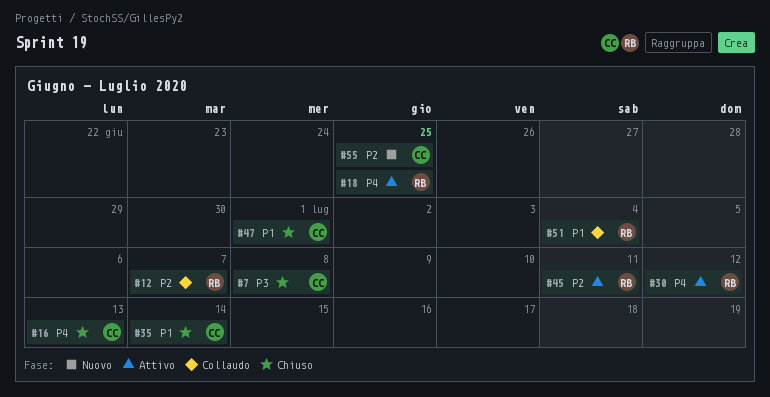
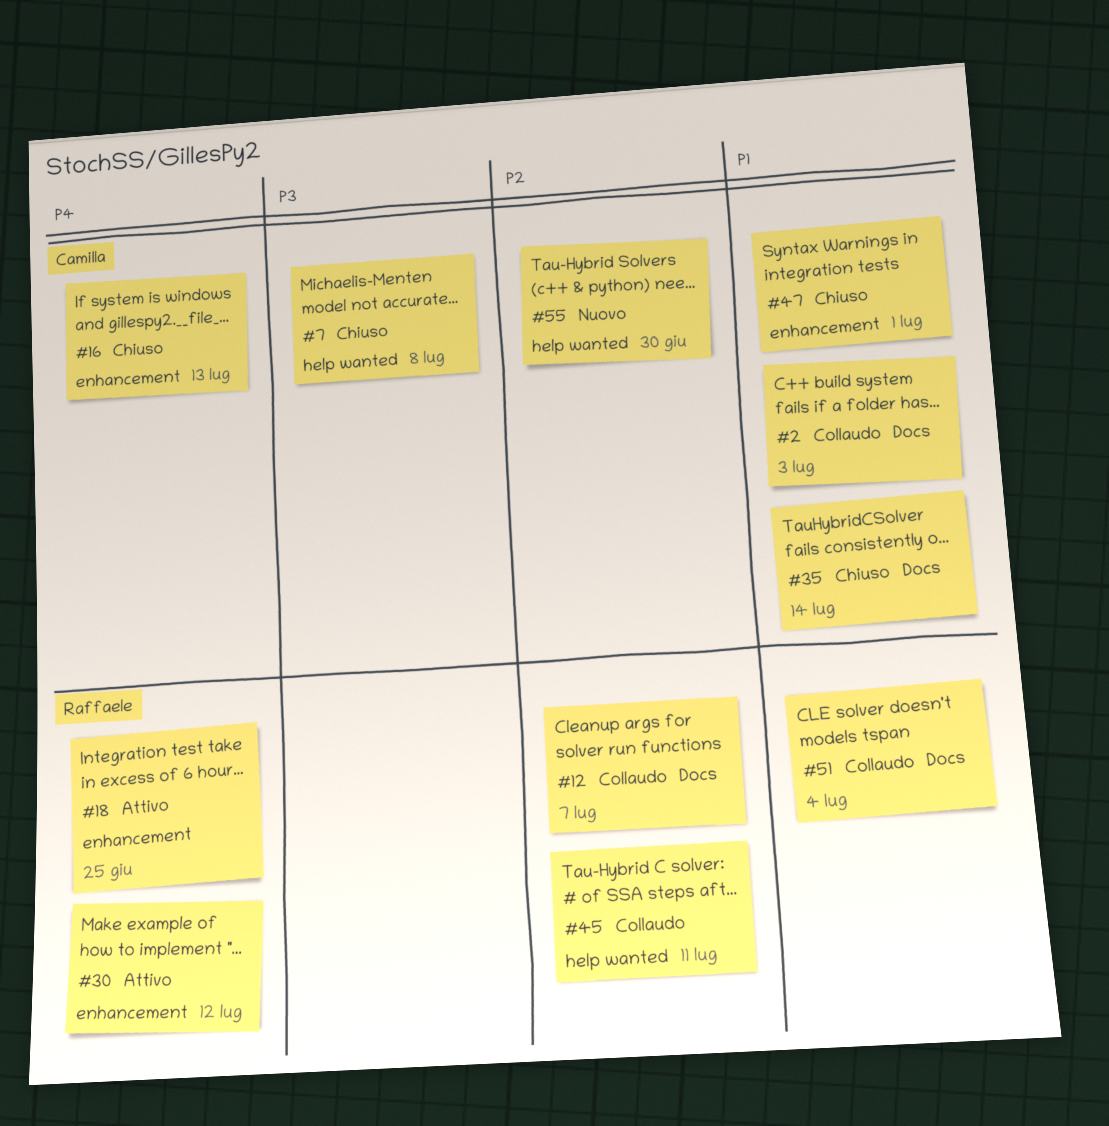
#2: none -> present
#45, status: Attivo -> Collaudo
#55, due: Jun 25 -> Jun 30

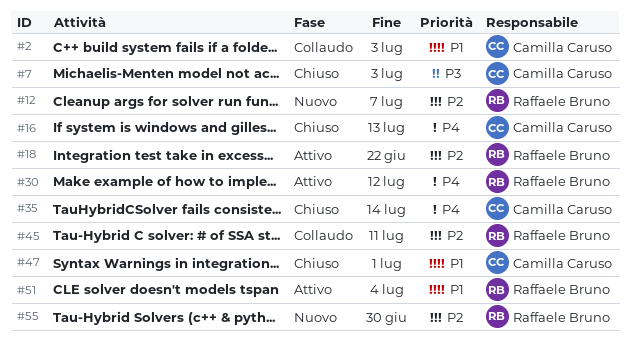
#7, due: Jul 8 -> Jul 3
#12, status: Collaudo -> Nuovo
#18, priority: P4 -> P2
#18, due: Jun 25 -> Jun 22
#35, priority: P1 -> P4
#51, status: Collaudo -> Attivo
#55, owner: Camilla Caruso -> Raffaele Bruno

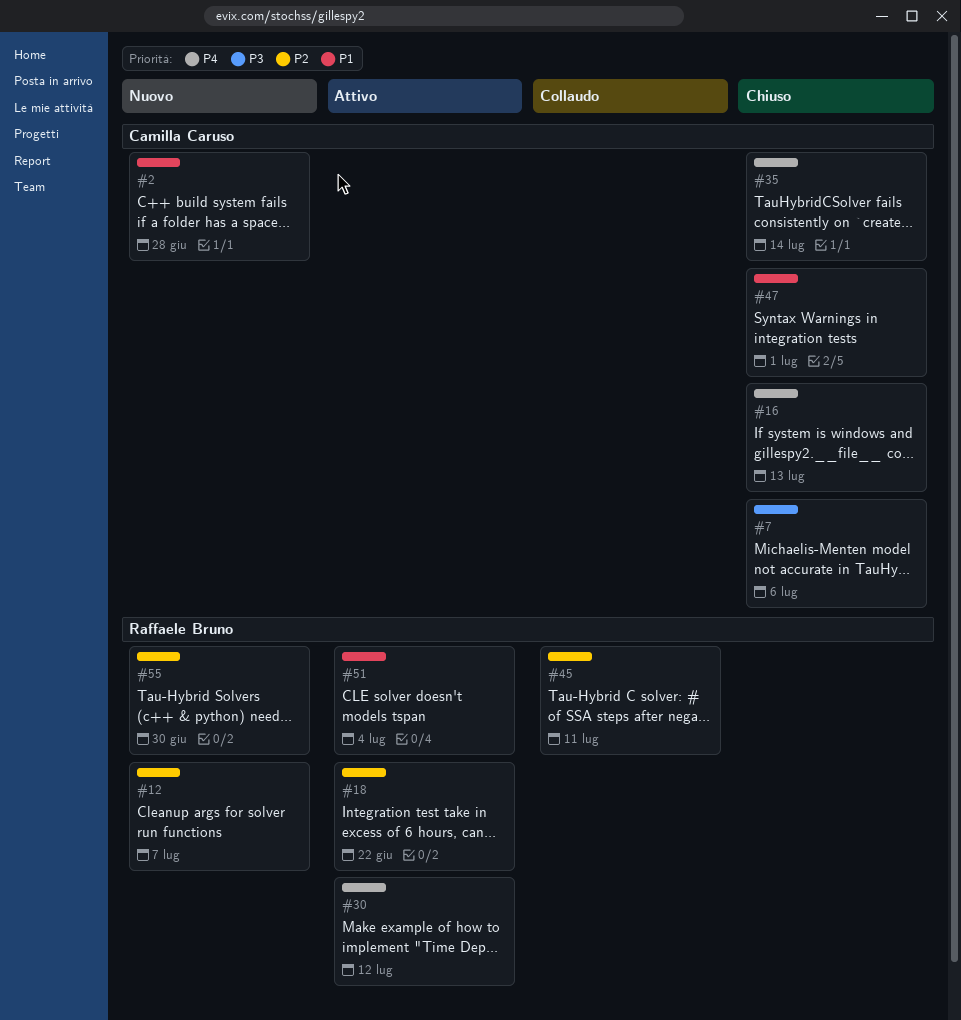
#2, status: Collaudo -> Nuovo
#2, due: Jul 3 -> Jun 28
#7, due: Jul 3 -> Jul 6

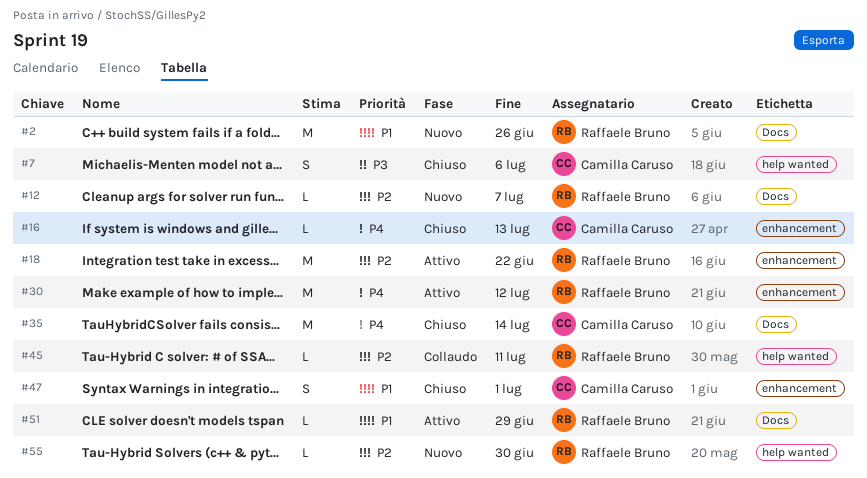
#2, owner: Camilla Caruso -> Raffaele Bruno
#2, due: Jun 28 -> Jun 26
#51, due: Jul 4 -> Jun 29

